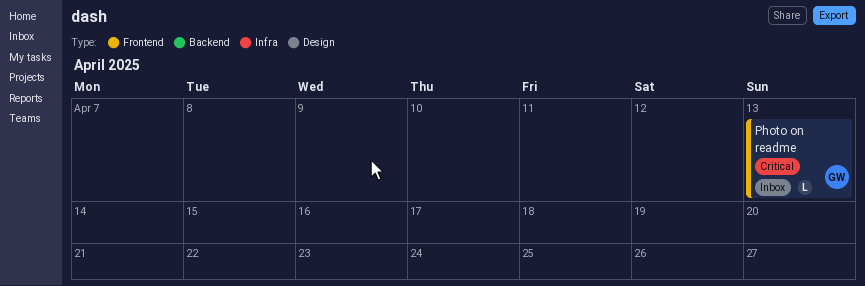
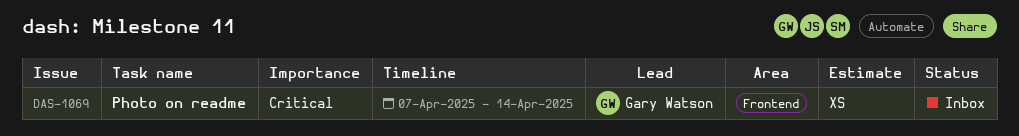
Photo on readme, estimate: L -> XS
Photo on readme, due: Apr 13 -> Apr 14

